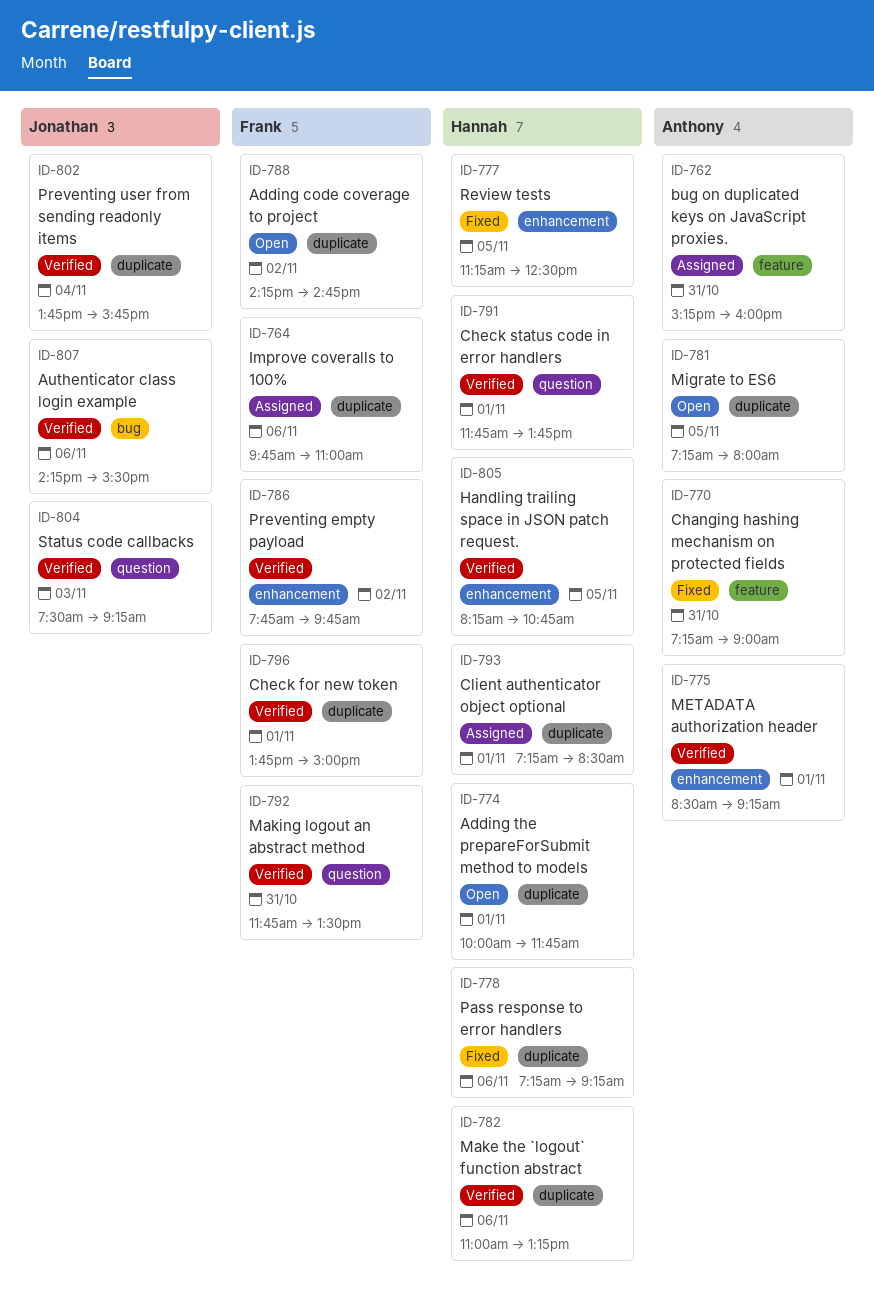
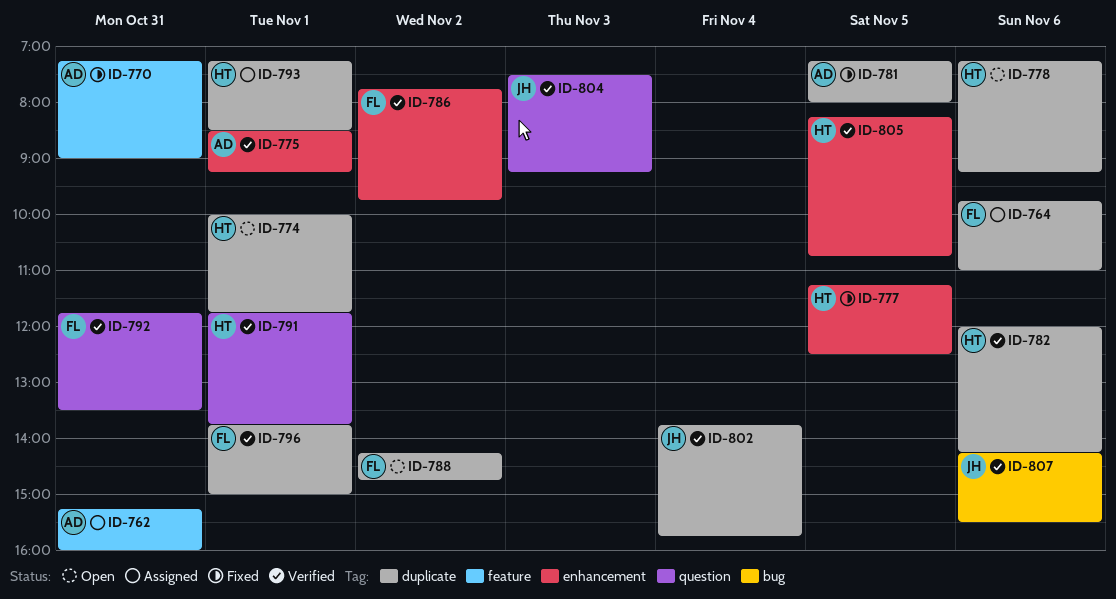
ID-778, status: Fixed -> Open
ID-781, status: Open -> Fixed
ID-782, begins: 11:00 -> 12:00
ID-782, ends: 13:15 -> 14:15

